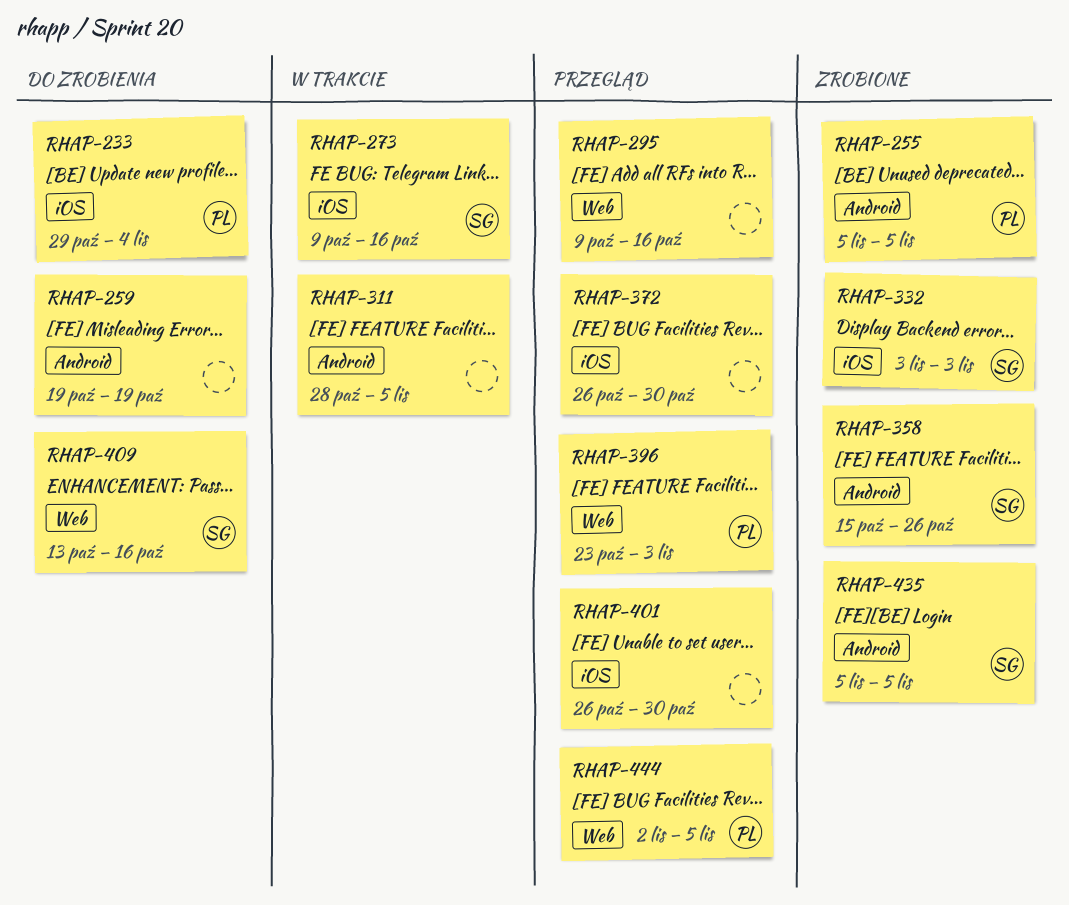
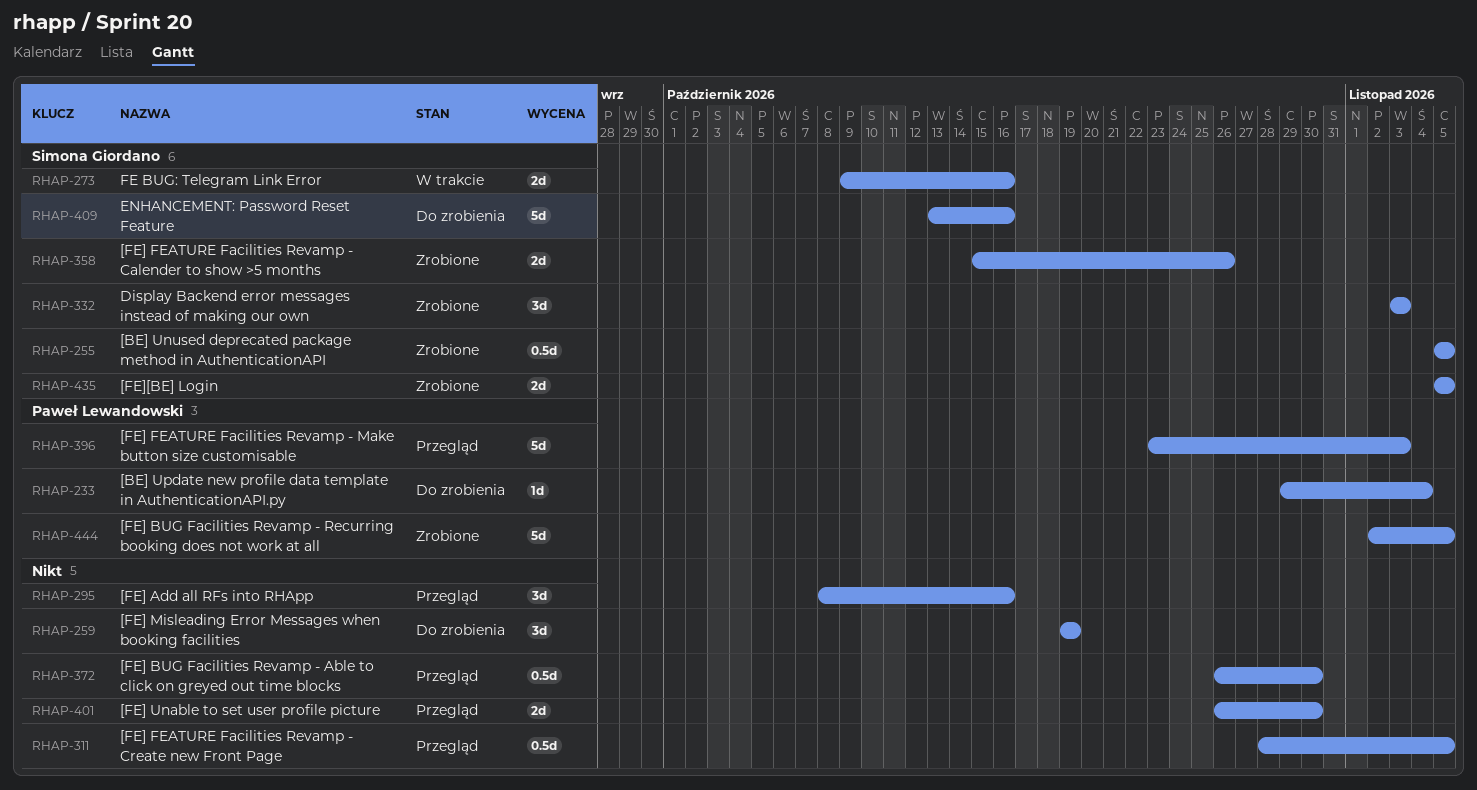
RHAP-255, owner: Paweł Lewandowski -> Simona Giordano
RHAP-295, start: Oct 9 -> Oct 8
RHAP-311, status: W trakcie -> Przegląd
RHAP-444, status: Przegląd -> Zrobione

